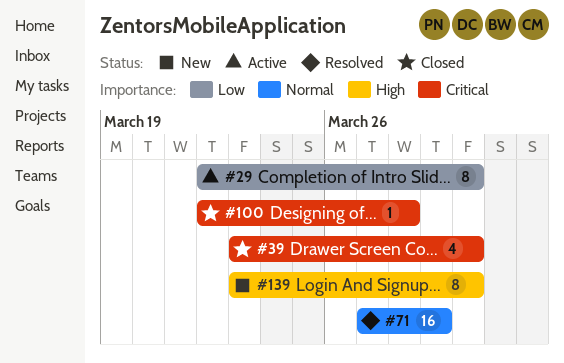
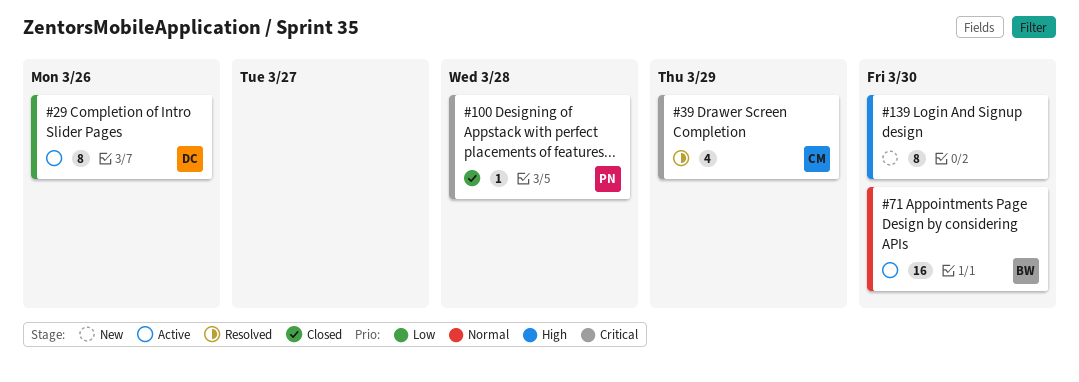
#29, due: Mar 30 -> Mar 26
#39, status: Closed -> Resolved
#39, due: Mar 30 -> Mar 29
#71, status: Resolved -> Active
#71, due: Mar 29 -> Mar 30

